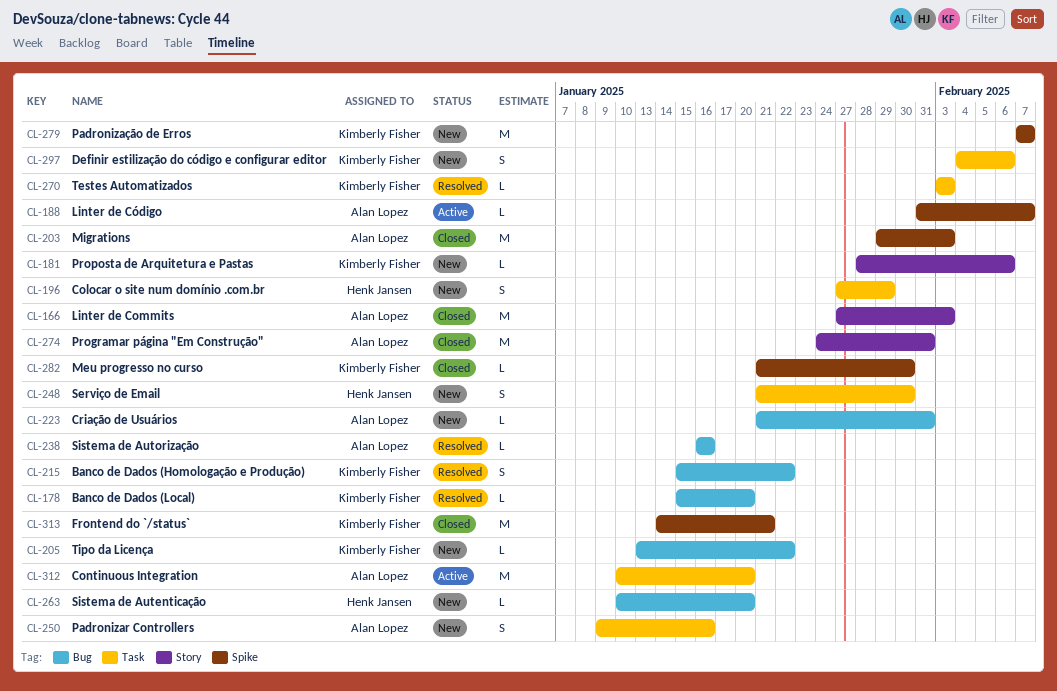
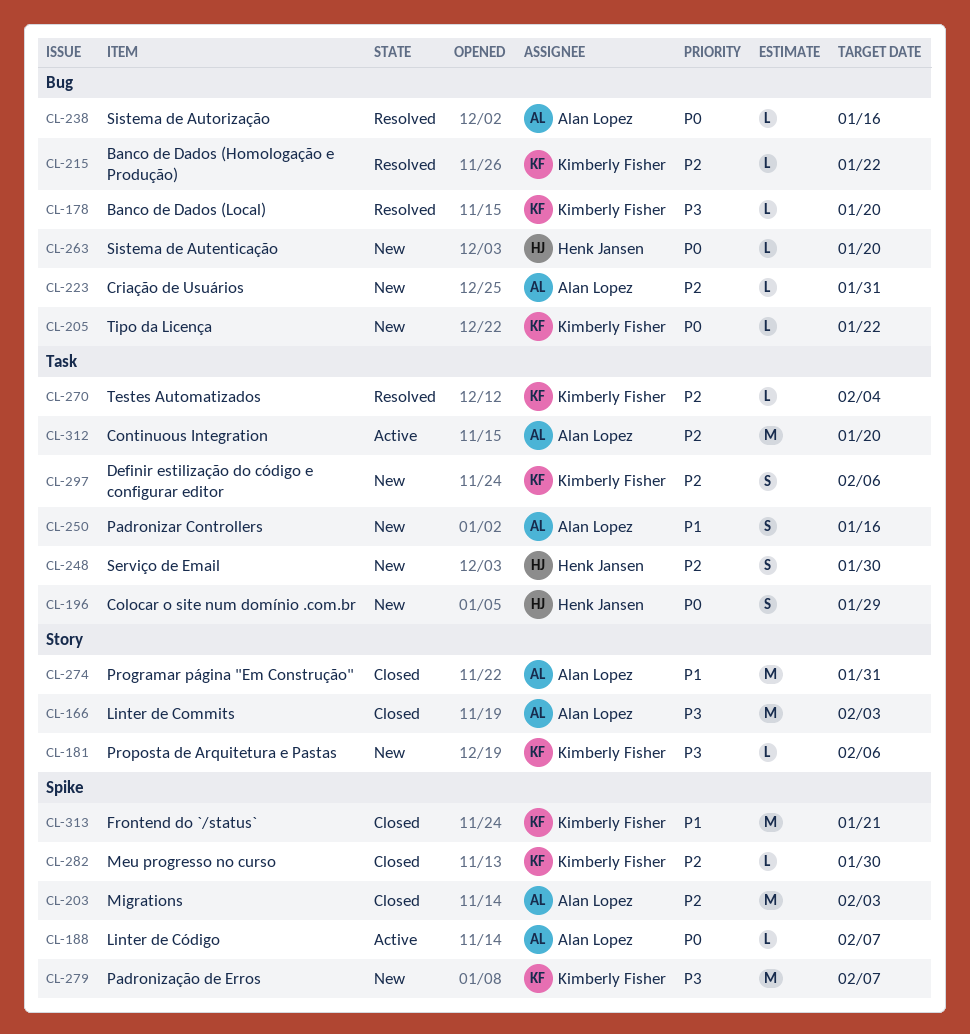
CL-215, estimate: S -> L
CL-270, due: Feb 3 -> Feb 4

